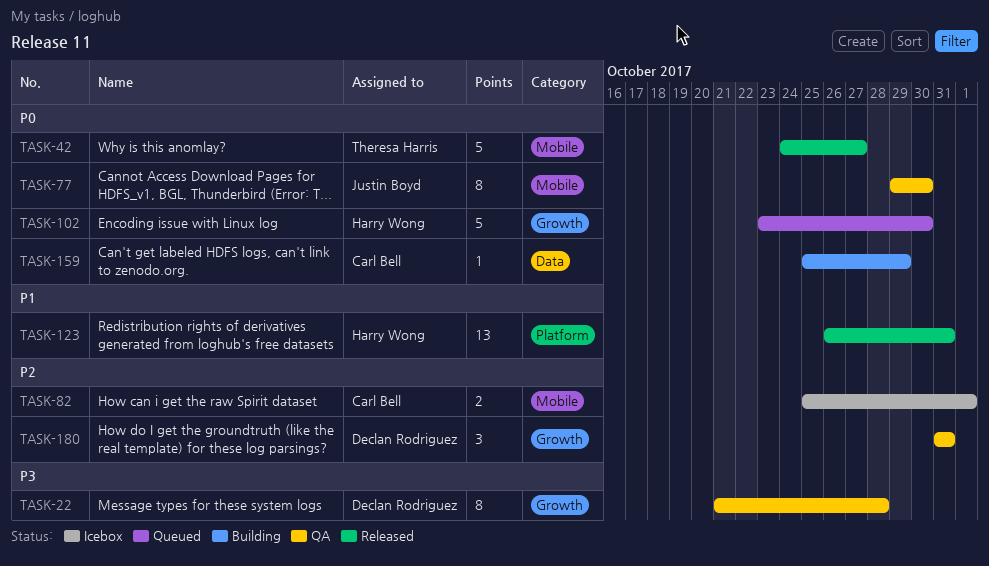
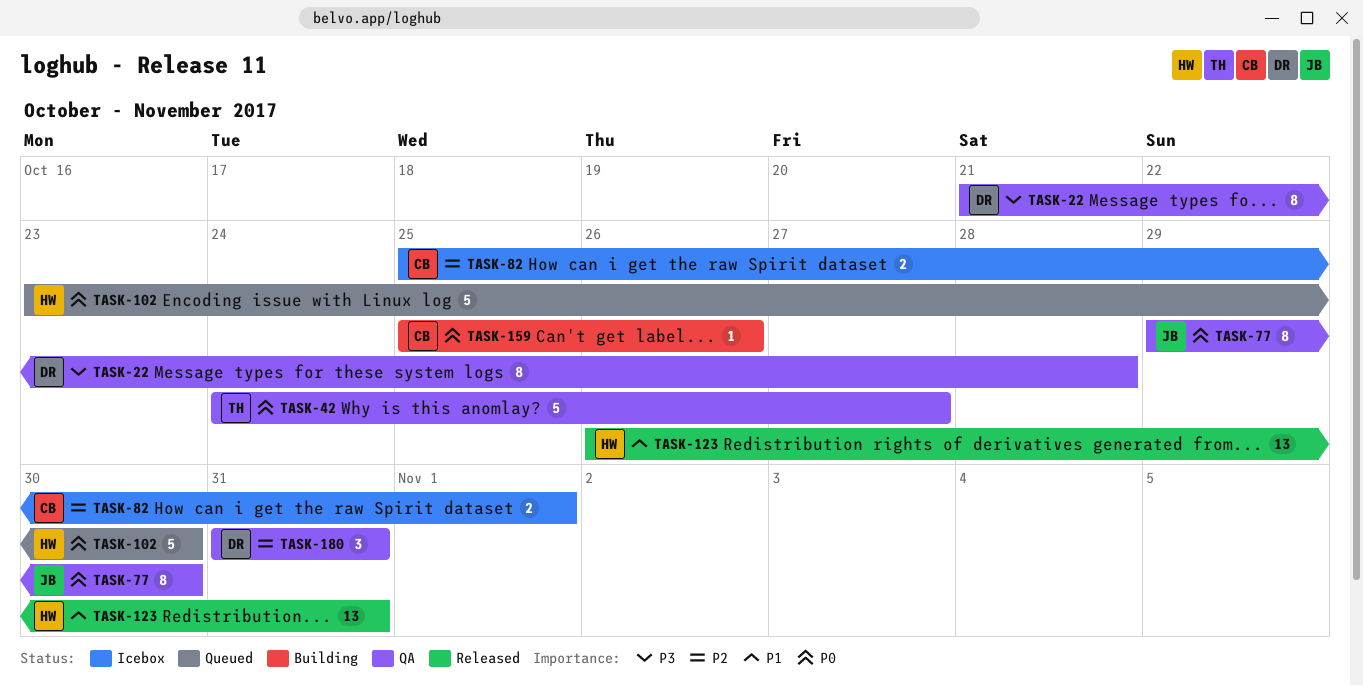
TASK-42, status: Released -> QA
TASK-159, due: Oct 29 -> Oct 26

